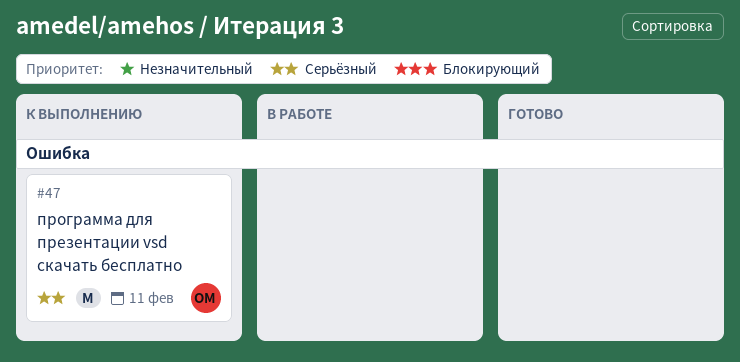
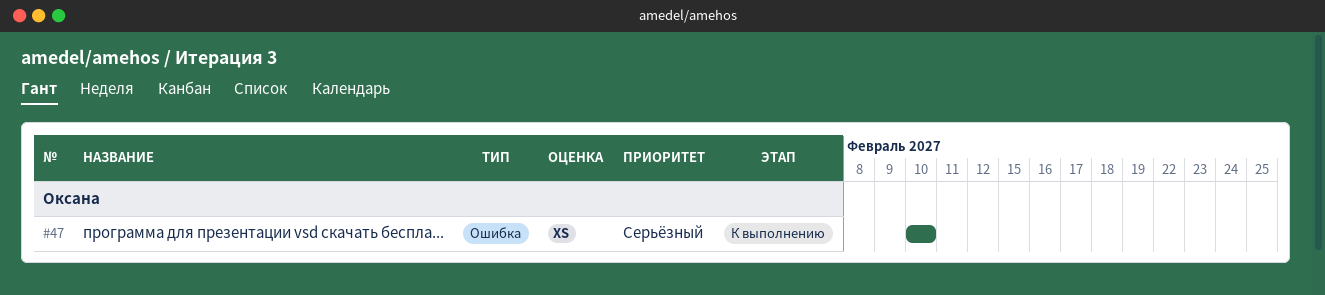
#47, estimate: M -> XS
#47, due: Feb 11 -> Feb 10

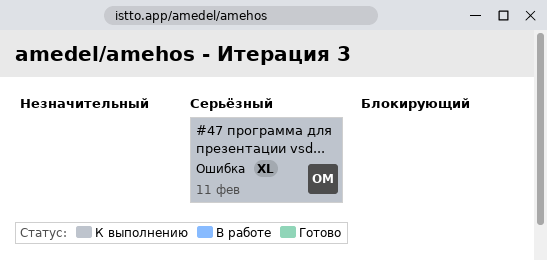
#47, estimate: XS -> XL
#47, due: Feb 10 -> Feb 11

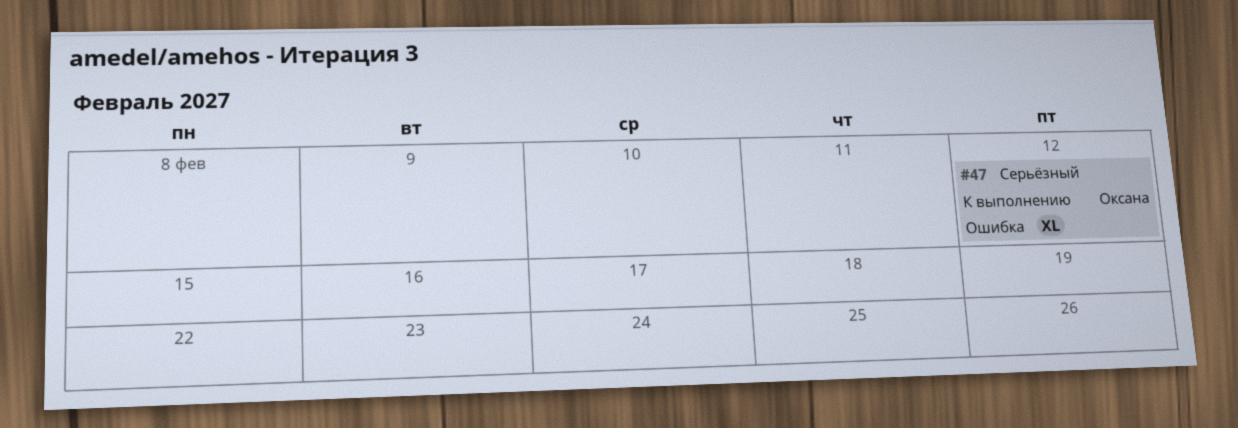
#47, due: Feb 11 -> Feb 12

